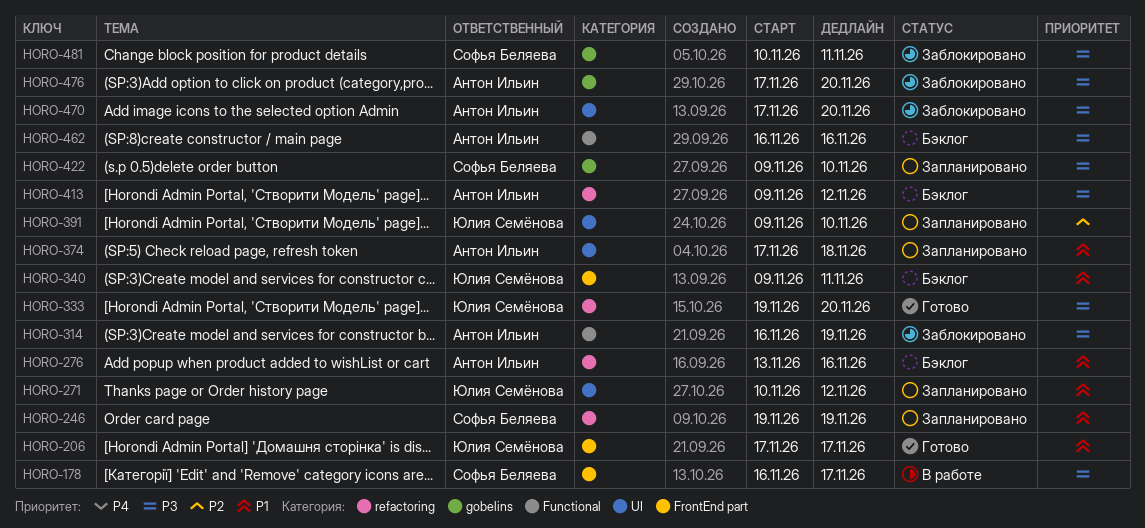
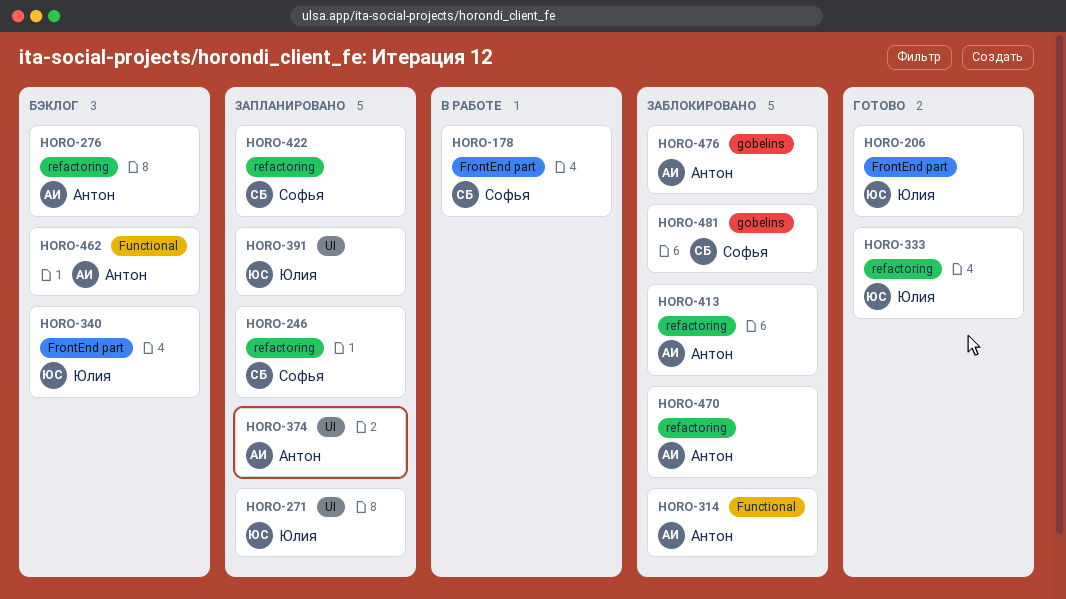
HORO-413, status: Бэклог -> Заблокировано
HORO-422, label: gobelins -> refactoring
HORO-470, label: UI -> refactoring

